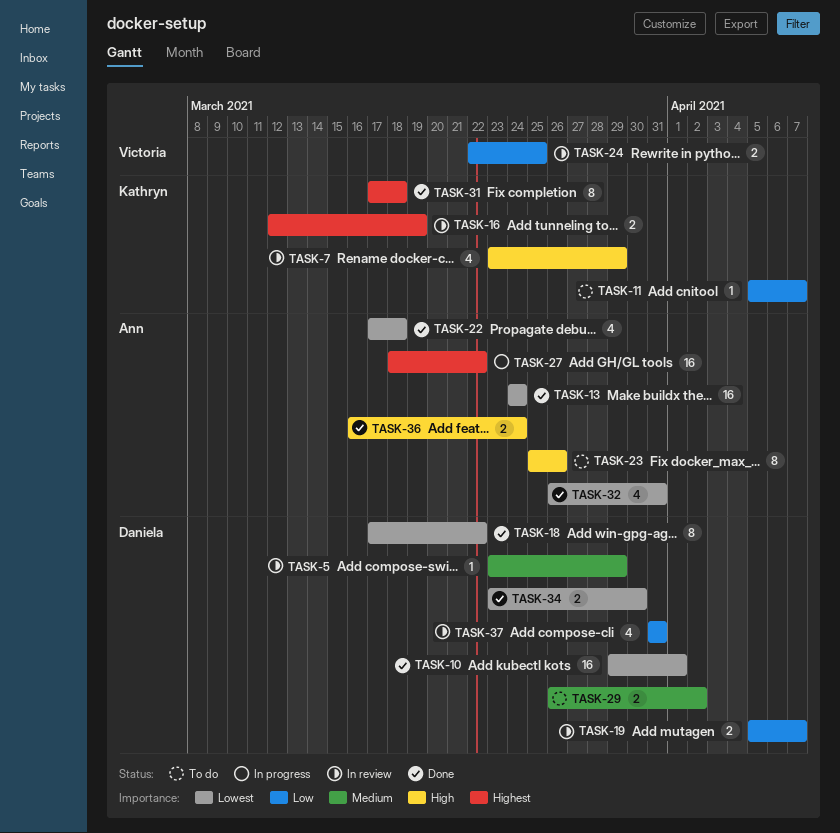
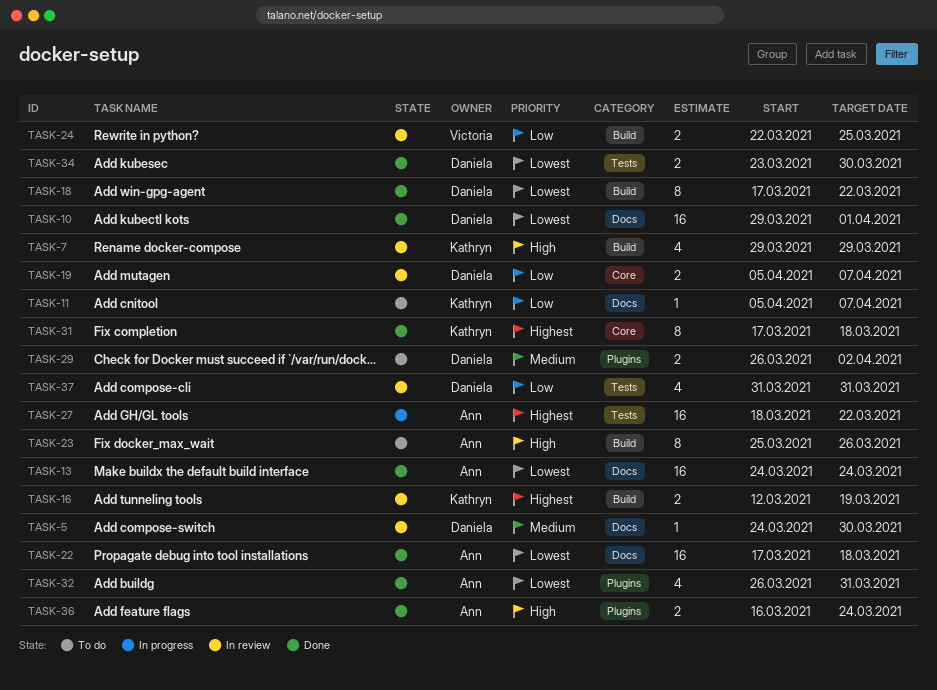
TASK-5, start: Mar 23 -> Mar 24
TASK-5, due: Mar 29 -> Mar 30
TASK-7, start: Mar 23 -> Mar 29
TASK-22, estimate: 4 -> 16

